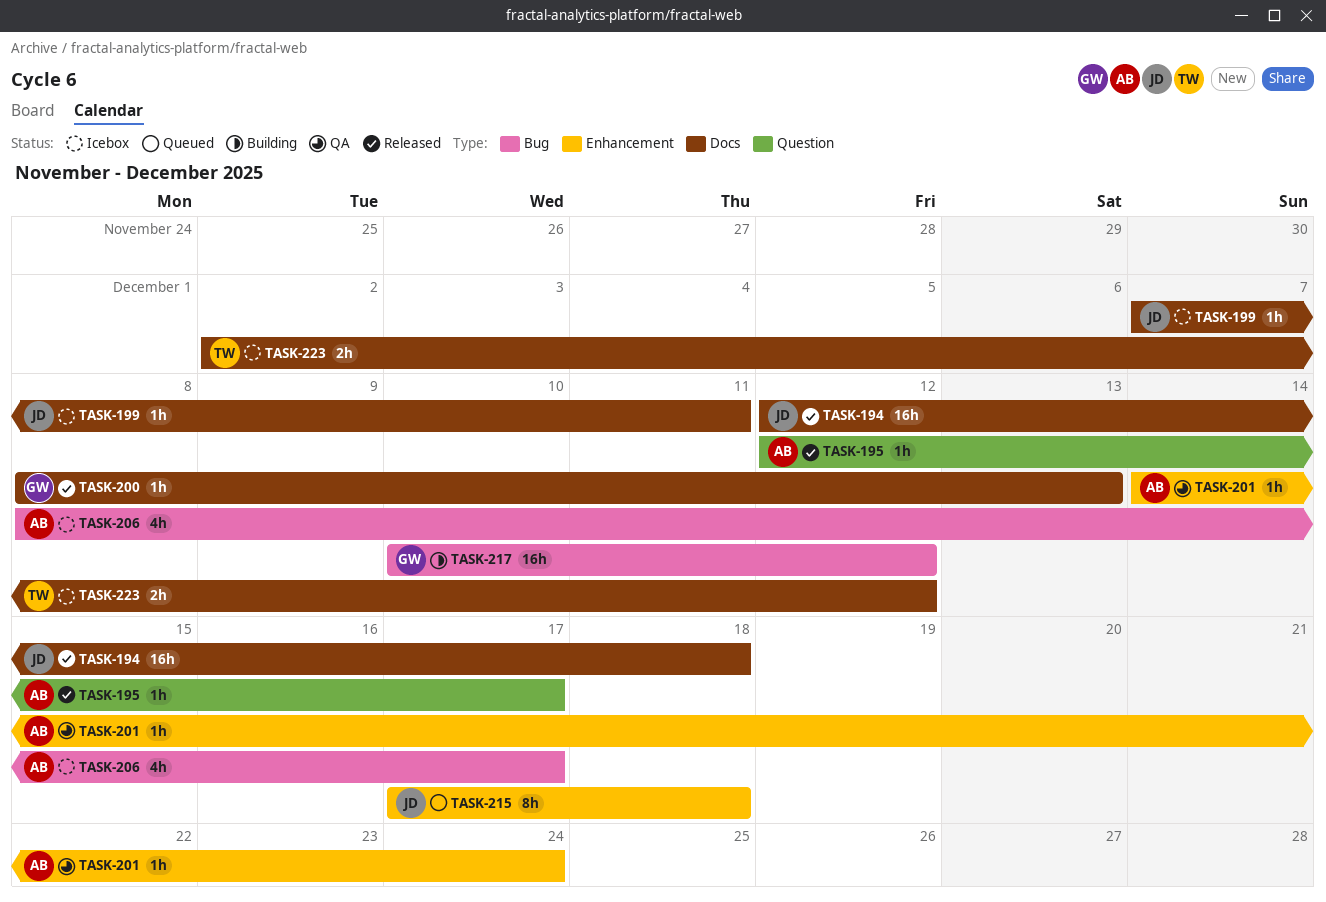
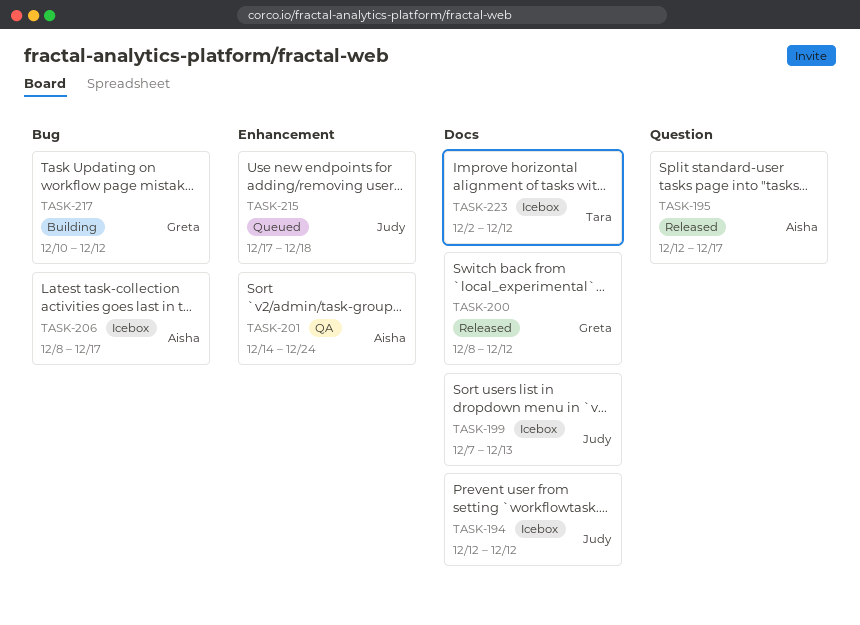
TASK-194, status: Released -> Icebox
TASK-194, due: Dec 18 -> Dec 12
TASK-199, due: Dec 11 -> Dec 13
TASK-200, due: Dec 13 -> Dec 12

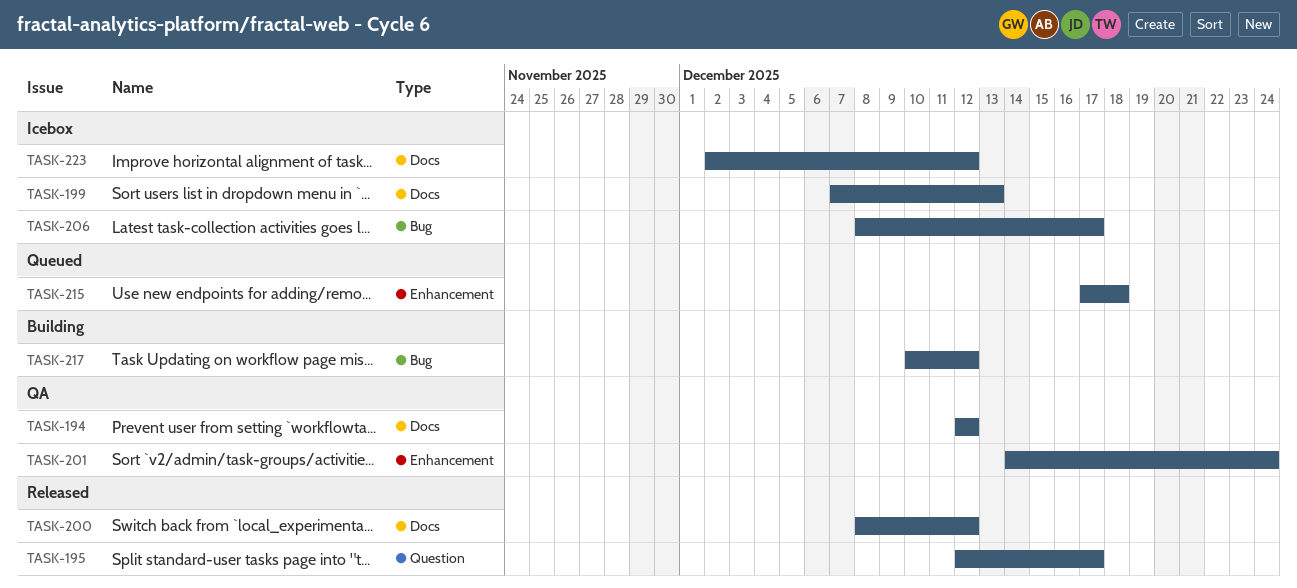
TASK-194, status: Icebox -> QA

